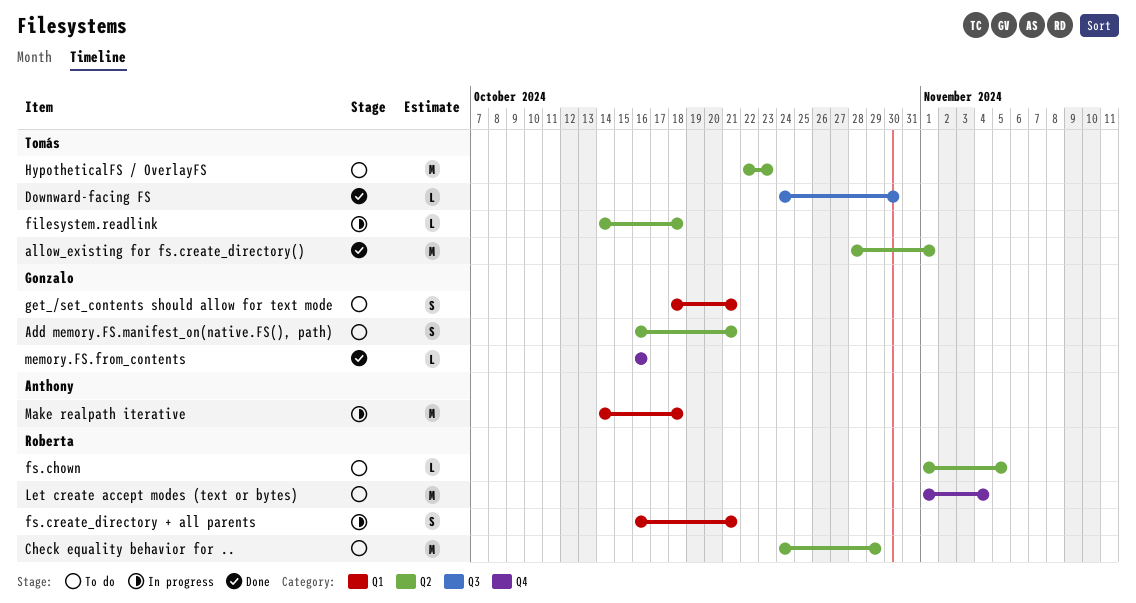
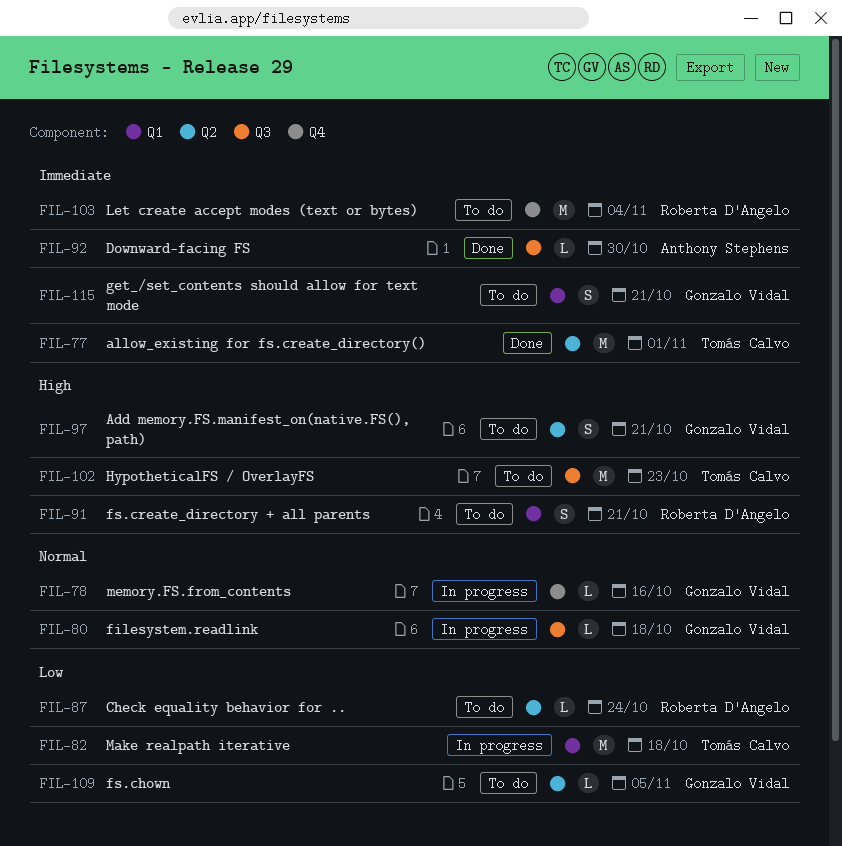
Check equality behavior for .., estimate: M -> L
Check equality behavior for .., due: Oct 29 -> Oct 24
Downward-facing FS, owner: Tomás Calvo -> Anthony Stephens
filesystem.readlink, owner: Tomás Calvo -> Gonzalo Vidal
filesystem.readlink, label: Q2 -> Q3
fs.chown, owner: Roberta D'Angelo -> Gonzalo Vidal
fs.create_directory + all parents, status: In progress -> To do
HypotheticalFS / OverlayFS, label: Q2 -> Q3
Make realpath iterative, owner: Anthony Stephens -> Tomás Calvo
memory.FS.from_contents, status: Done -> In progress

